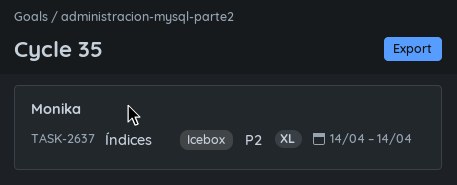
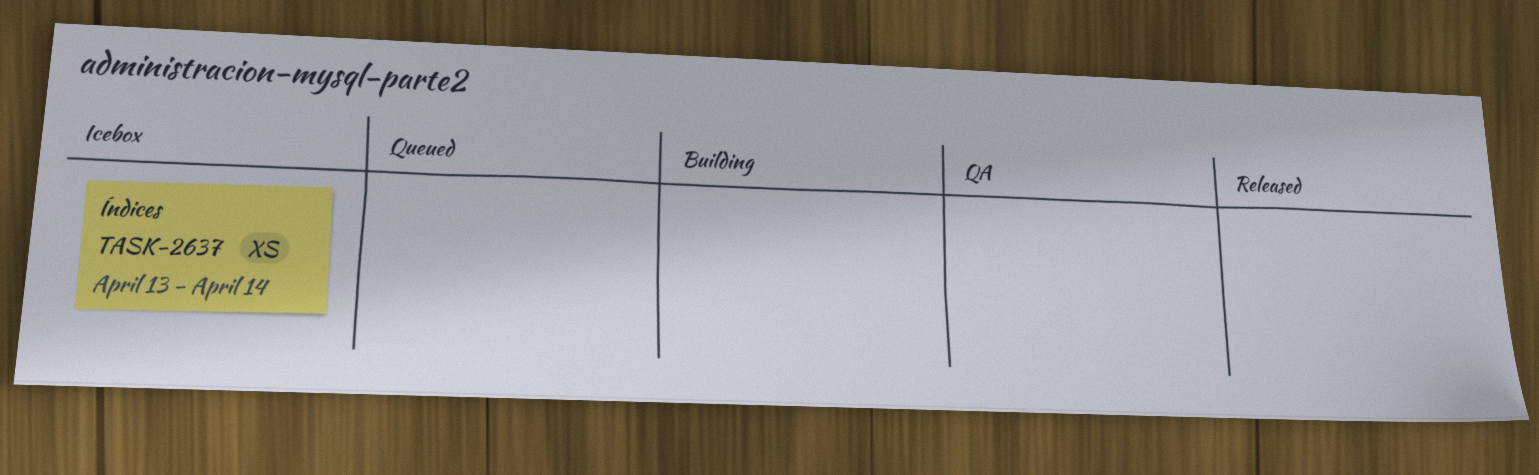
TASK-2637, estimate: XL -> XS
TASK-2637, start: Apr 14 -> Apr 13

